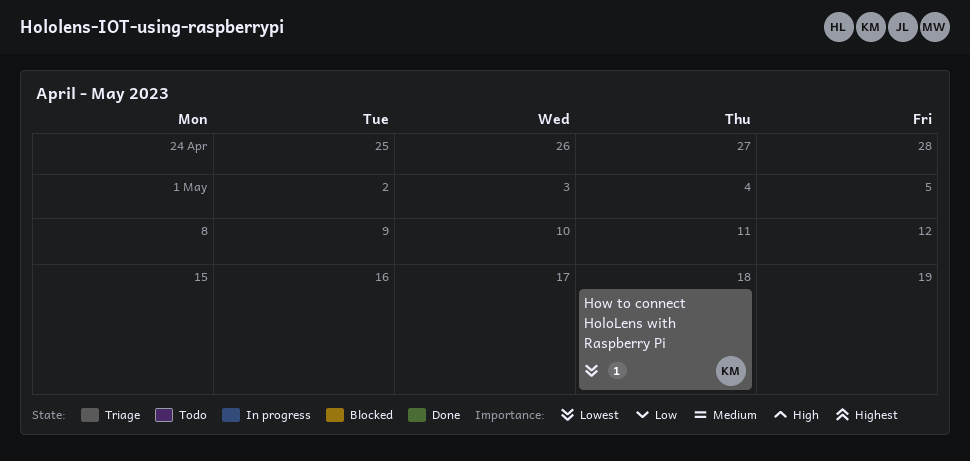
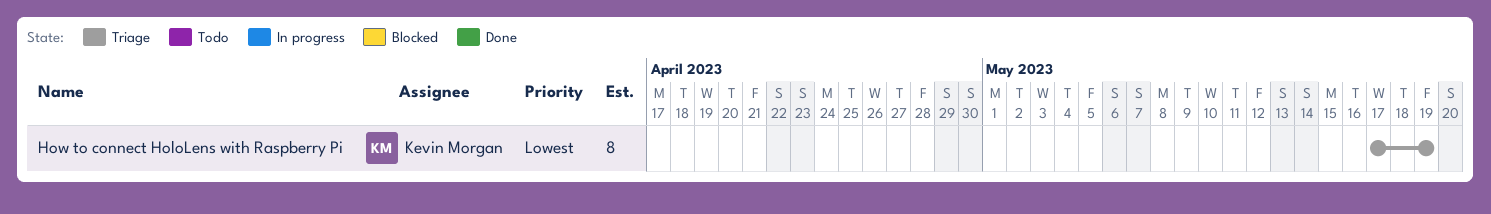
How to connect HoloLens with Raspberry Pi, estimate: 1 -> 8
How to connect HoloLens with Raspberry Pi, due: May 18 -> May 19

